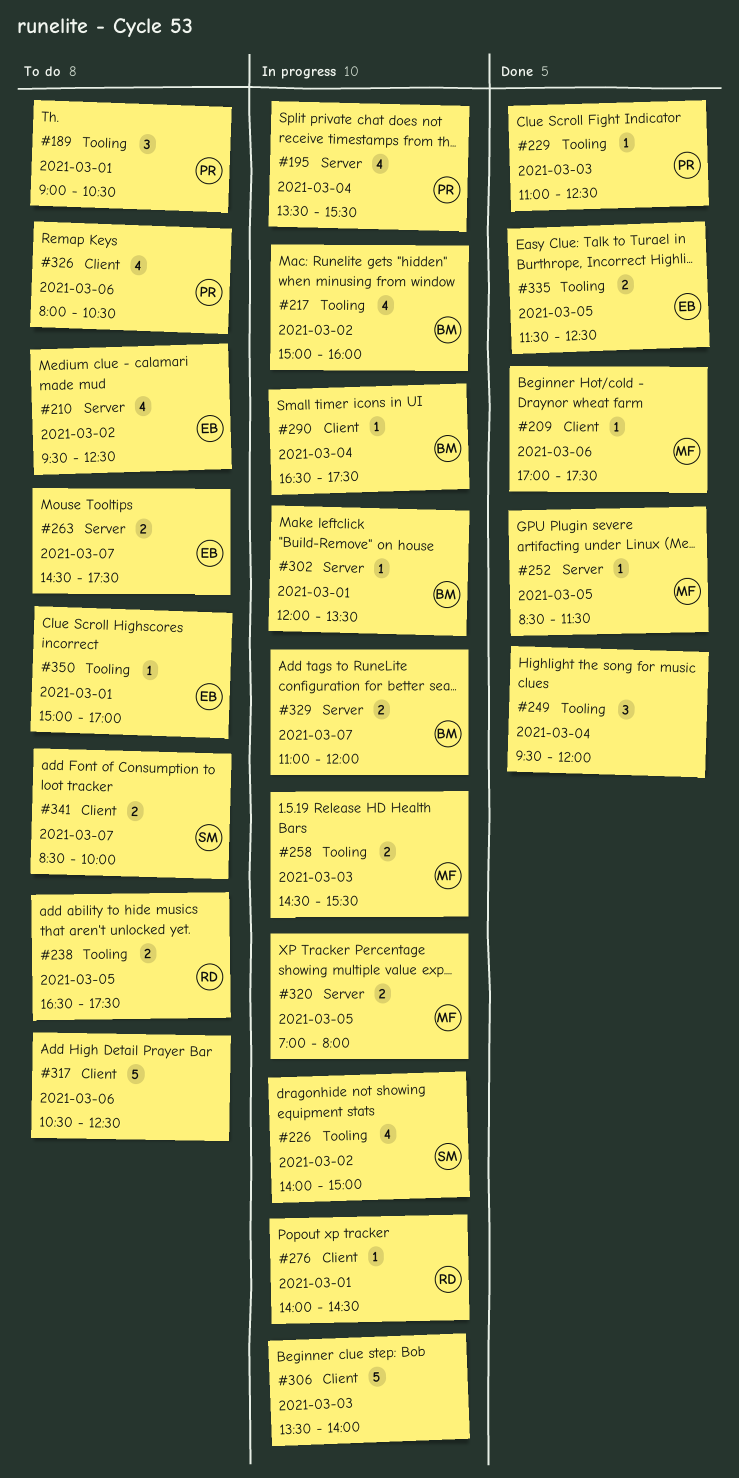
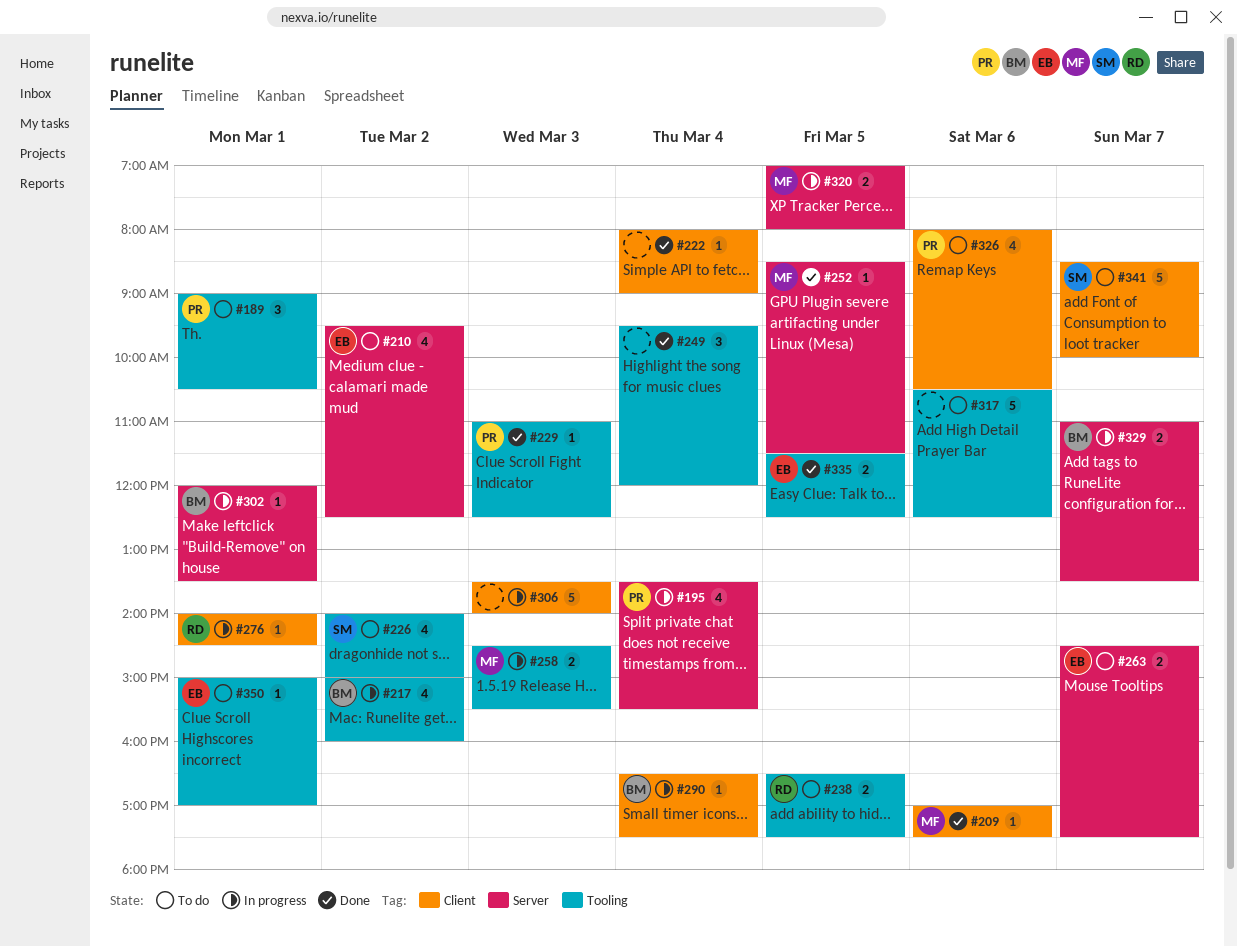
#222: none -> present
#226, status: In progress -> To do
#317, label: Client -> Tooling
#329, ends: 12:00 -> 13:30
#341, estimate: 2 -> 5

